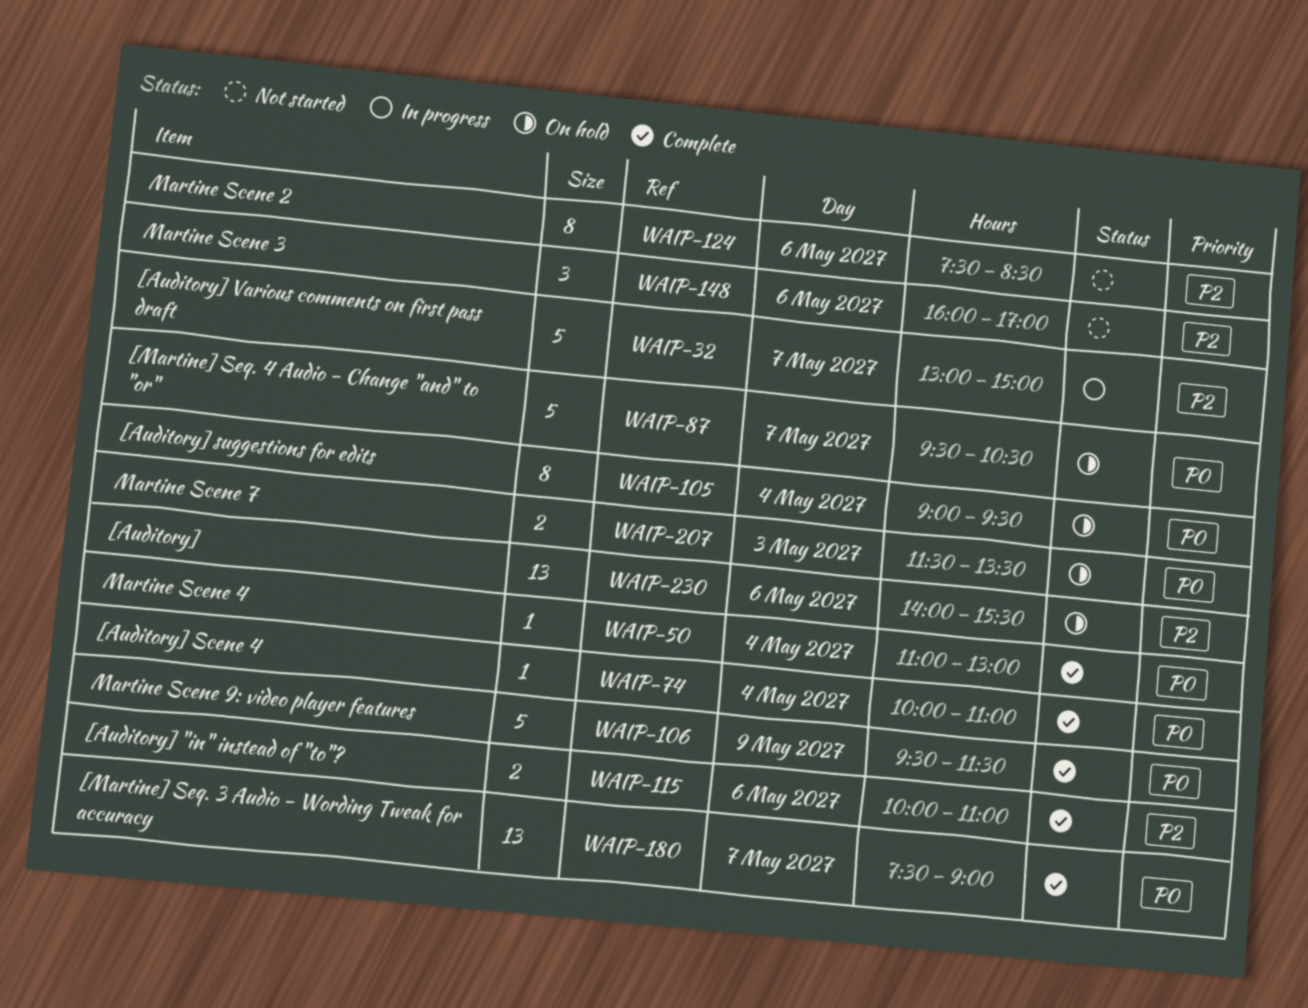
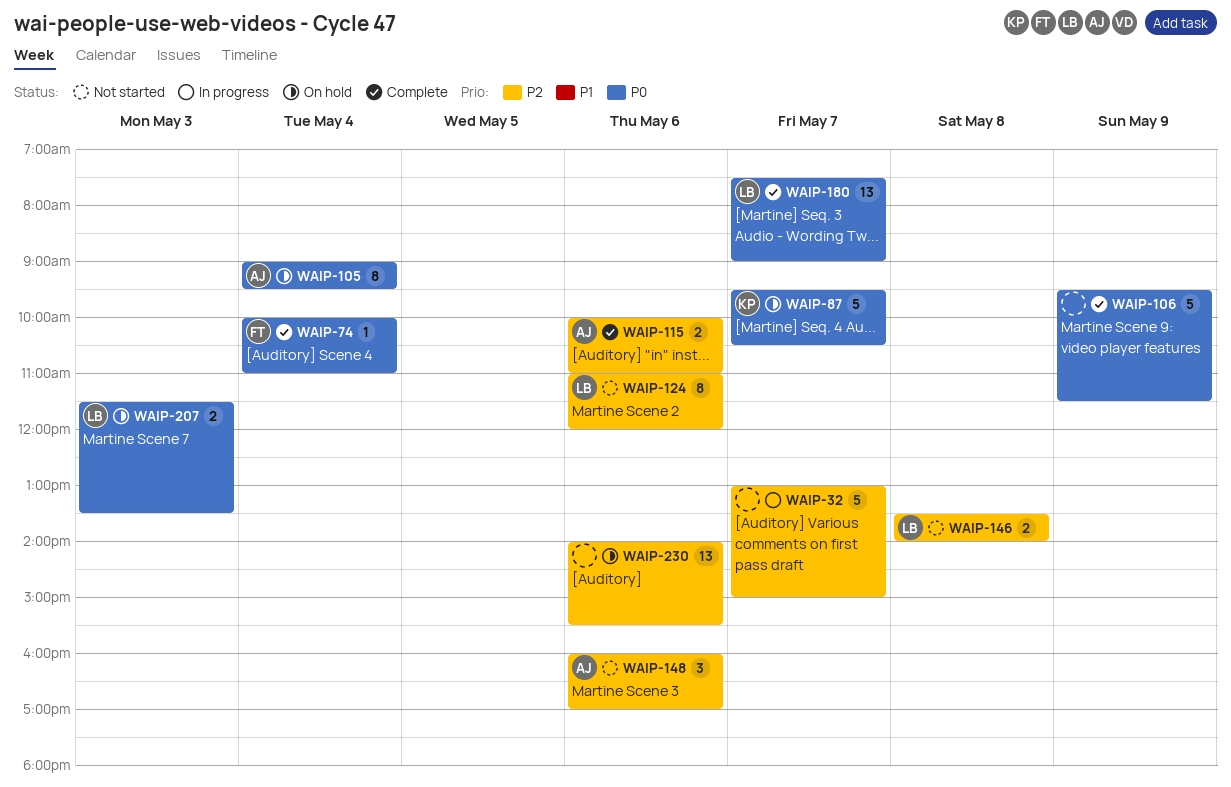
WAIP-50: present -> none
WAIP-124, begins: 07:30 -> 11:00
WAIP-124, ends: 08:30 -> 12:00
WAIP-146: none -> present

